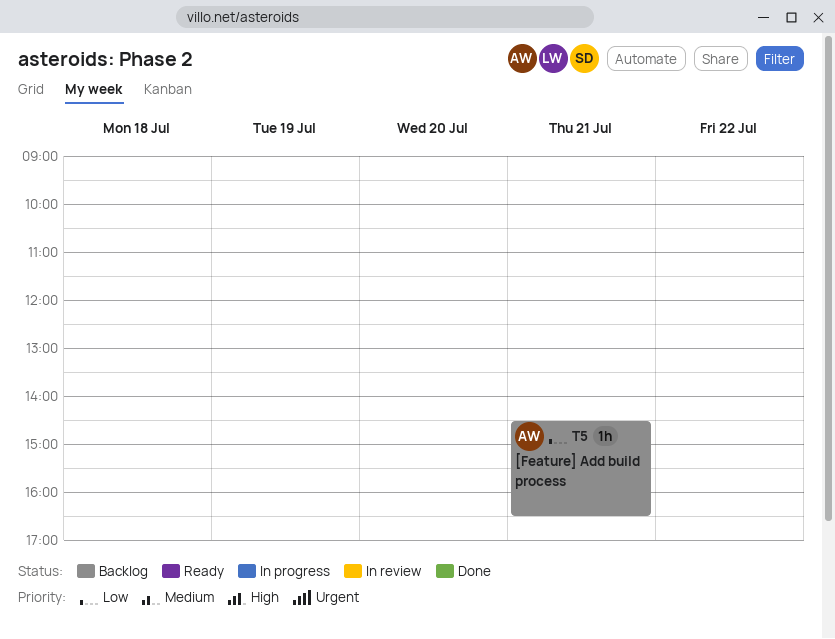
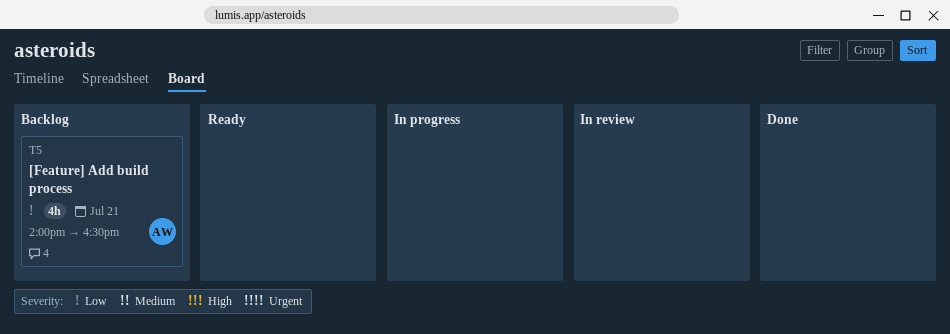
T5, estimate: 1h -> 4h
T5, begins: 14:30 -> 14:00

